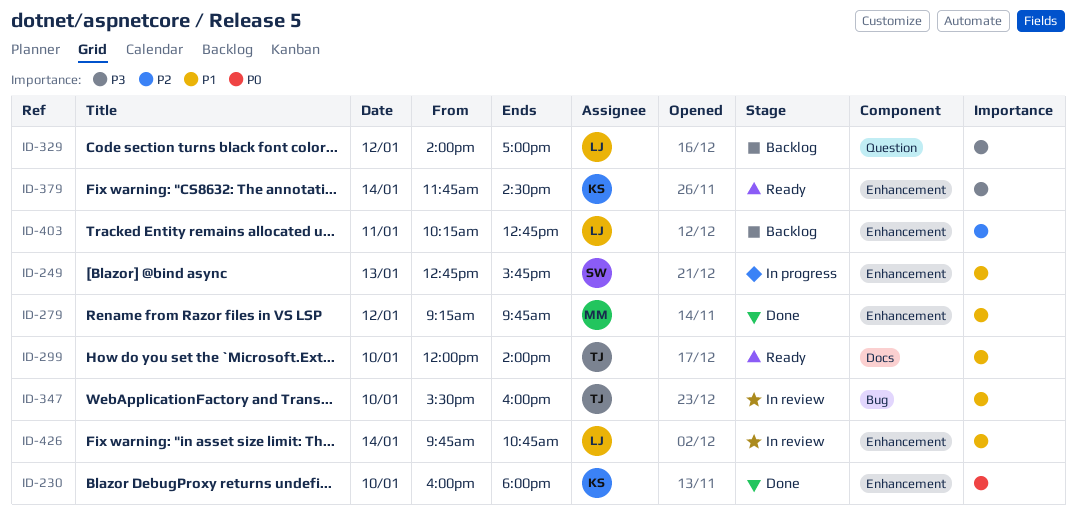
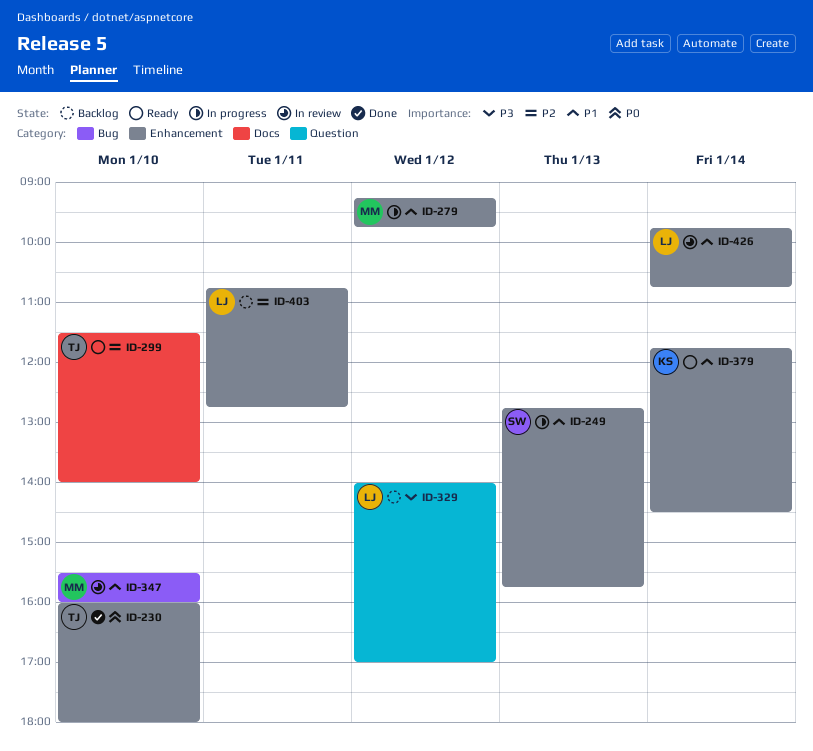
ID-230, owner: KS -> TJ
ID-279, status: Done -> In progress
ID-299, priority: P1 -> P2
ID-299, begins: 12:00 -> 11:30
ID-347, owner: TJ -> MM
ID-379, priority: P3 -> P1
ID-403, begins: 10:15 -> 10:45

